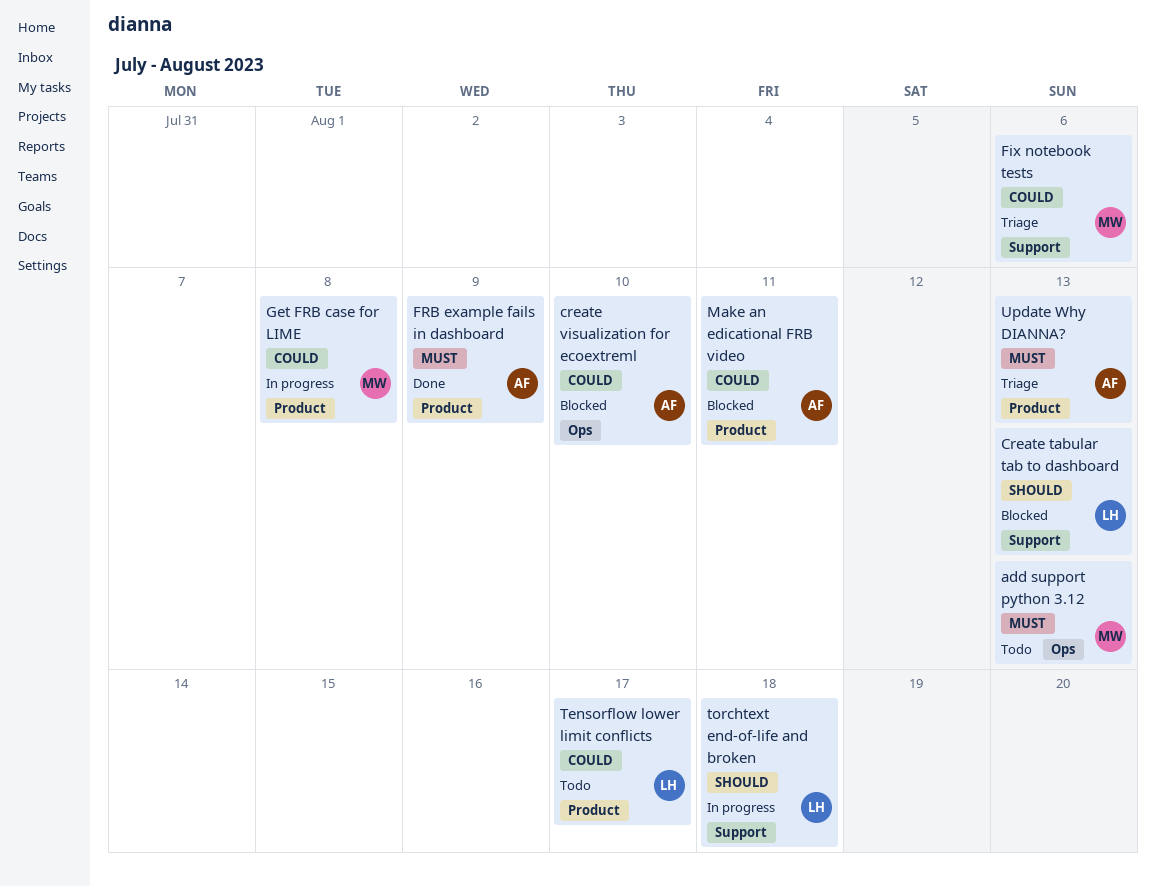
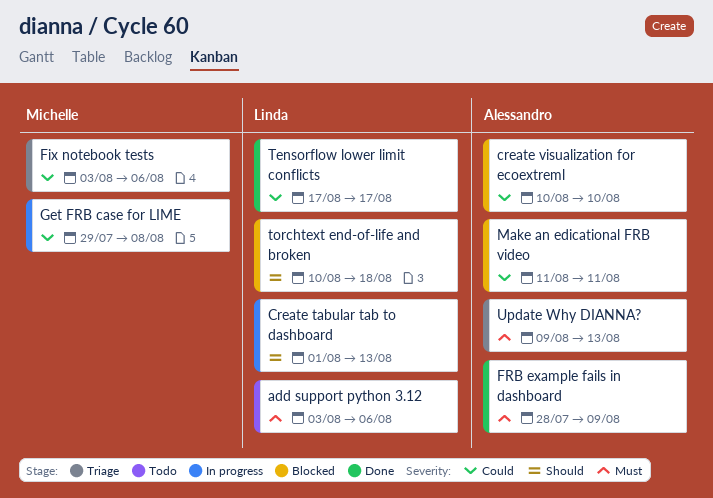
add support python 3.12, owner: Michelle -> Linda
add support python 3.12, due: Aug 13 -> Aug 6
Create tabular tab to dashboard, status: Blocked -> In progress
Tensorflow lower limit conflicts, status: Todo -> Done
torchtext end-of-life and broken, status: In progress -> Blocked

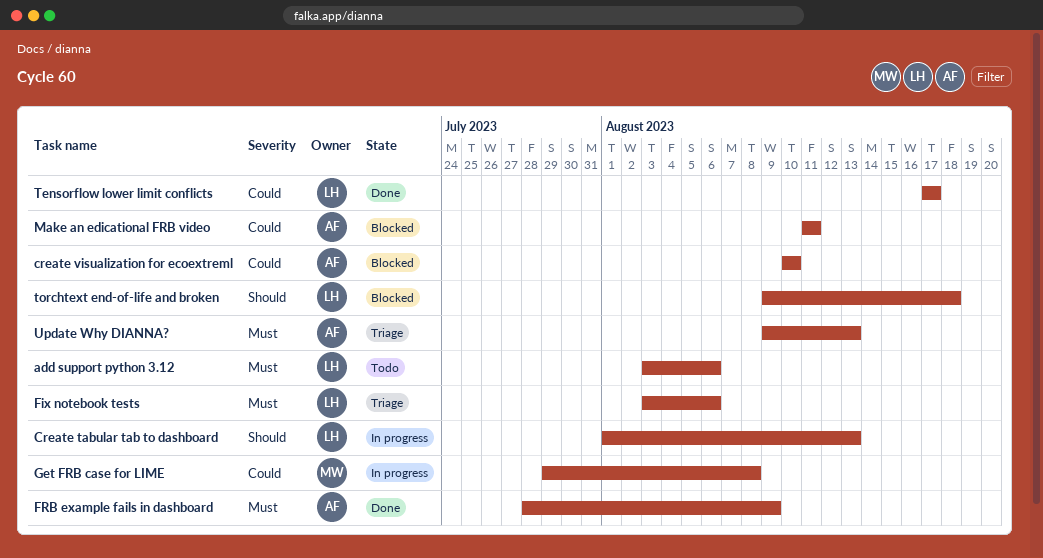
Fix notebook tests, owner: Michelle -> Linda
Fix notebook tests, priority: Could -> Must
torchtext end-of-life and broken, start: Aug 10 -> Aug 9

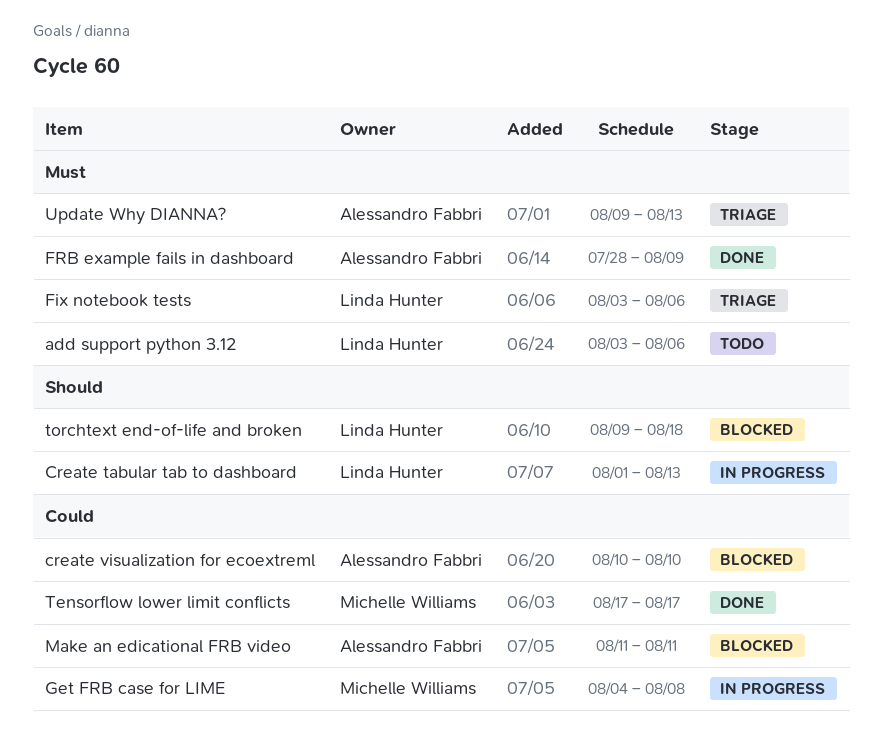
Get FRB case for LIME, start: Jul 29 -> Aug 4
Tensorflow lower limit conflicts, owner: Linda Hunter -> Michelle Williams

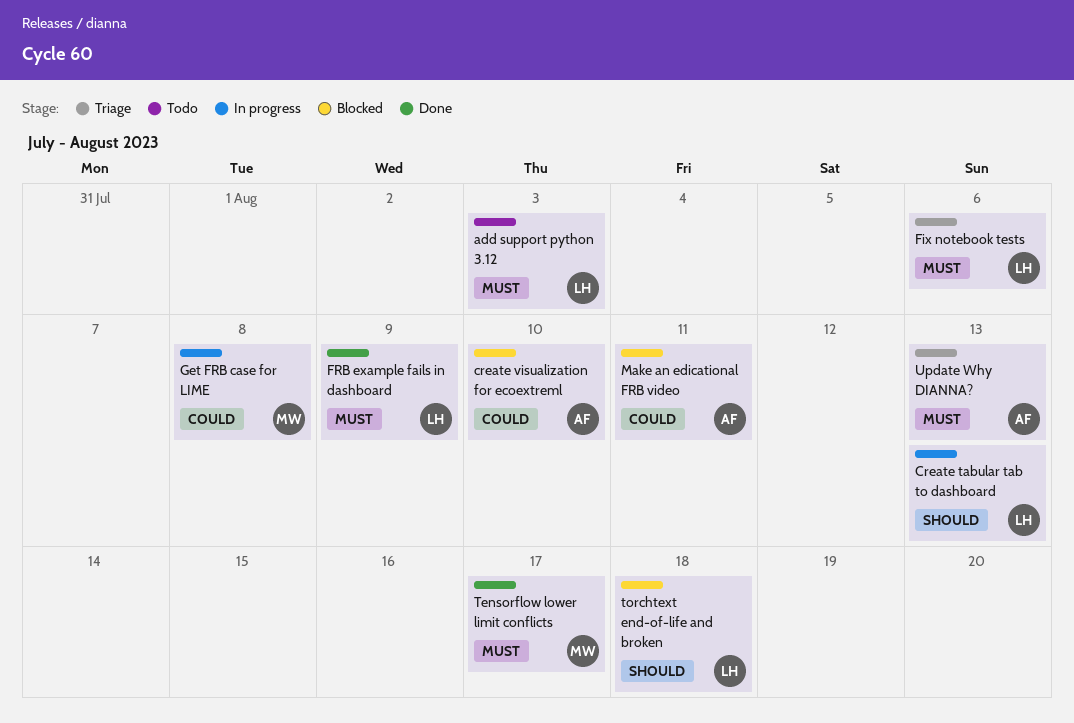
add support python 3.12, due: Aug 6 -> Aug 3
FRB example fails in dashboard, owner: Alessandro Fabbri -> Linda Hunter
Tensorflow lower limit conflicts, priority: Could -> Must

